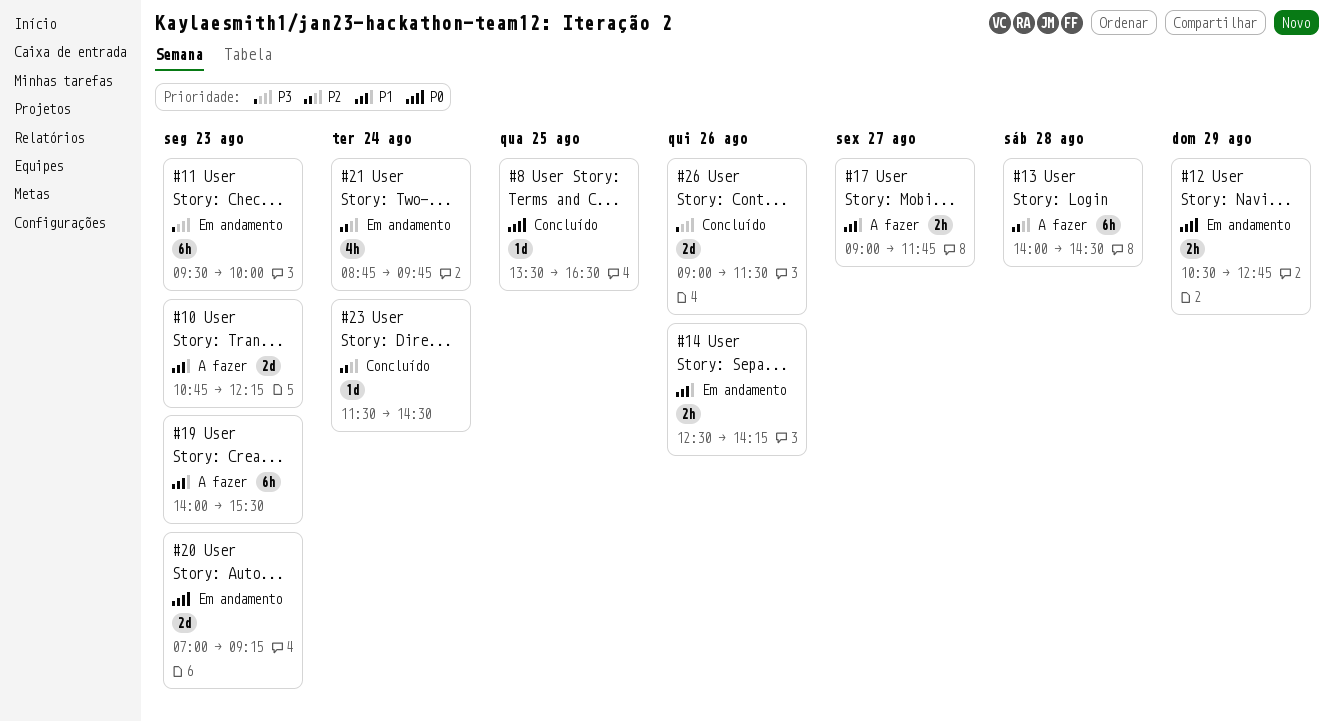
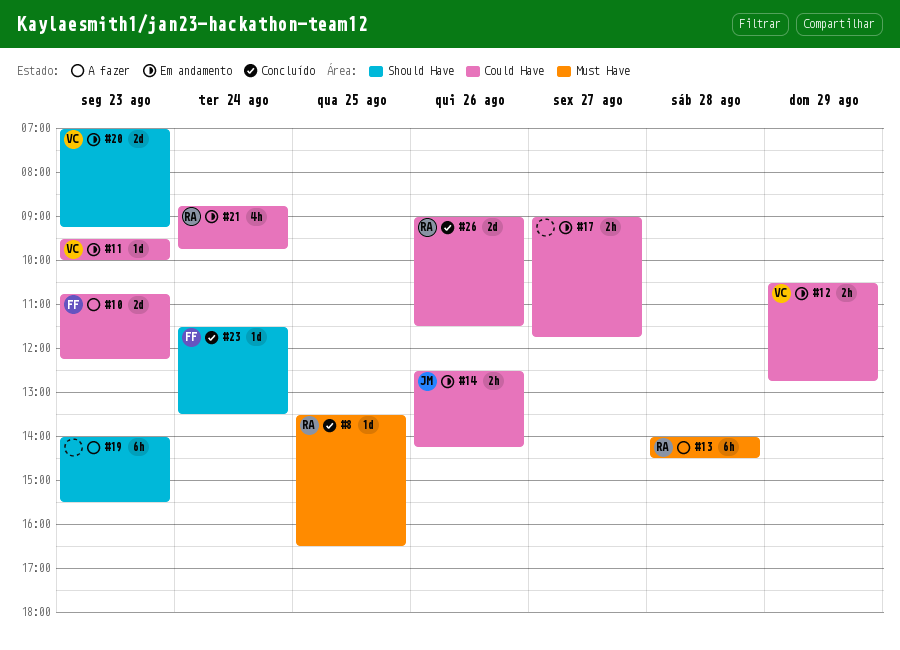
#11, estimate: 6h -> 1d
#17, status: A fazer -> Em andamento
#23, ends: 14:30 -> 13:30

